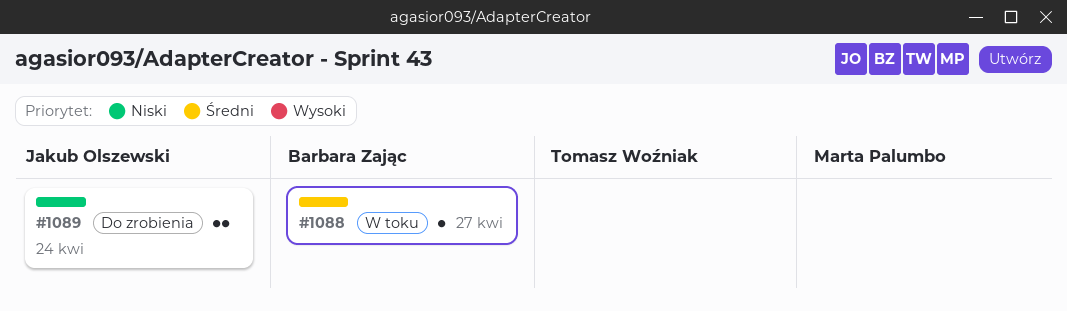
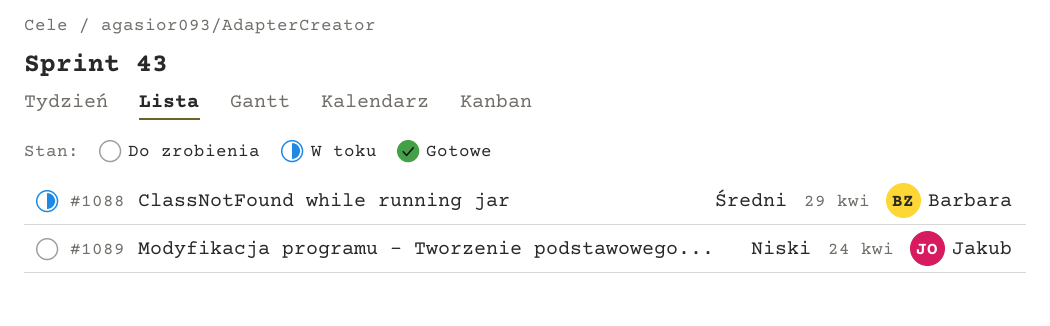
#1088, due: Apr 27 -> Apr 29

